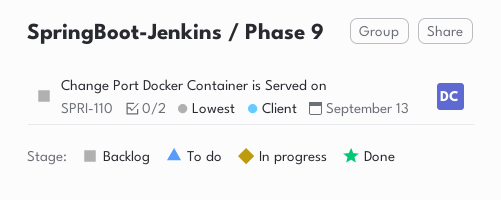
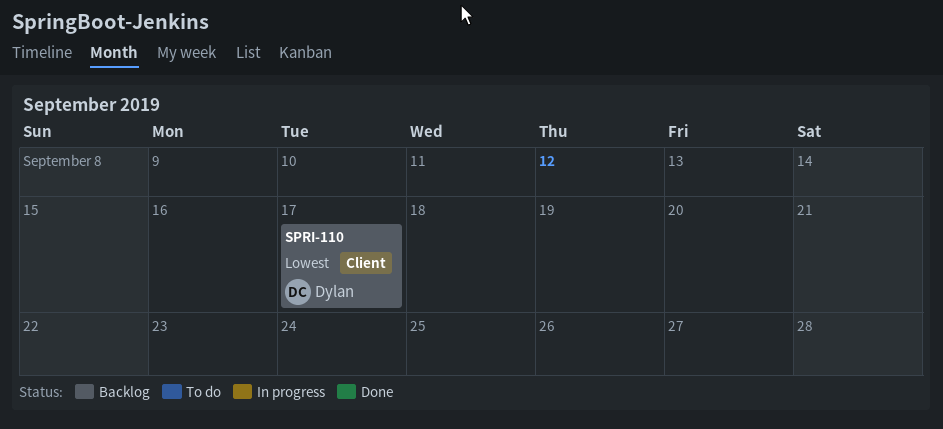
SPRI-110, due: Sep 13 -> Sep 17

